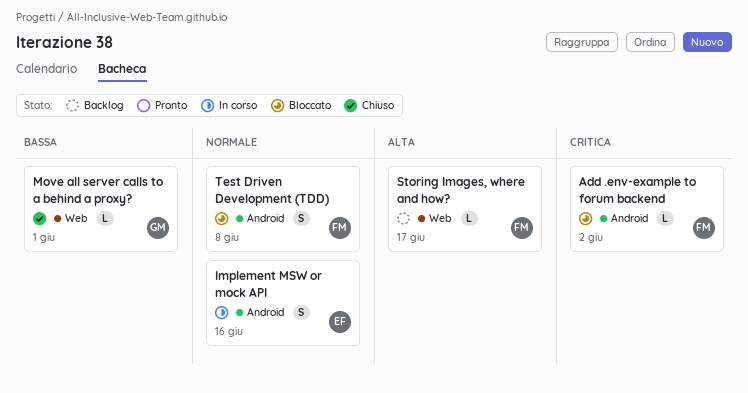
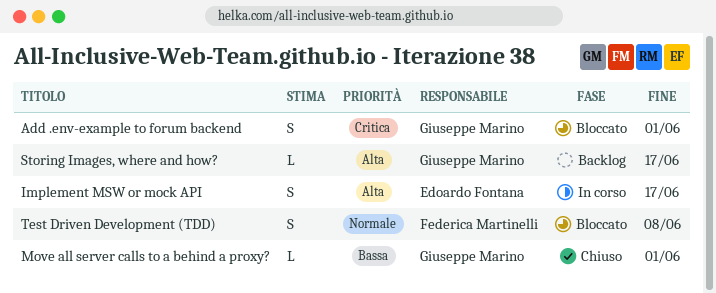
Add .env-example to forum backend, owner: Federica Martinelli -> Giuseppe Marino
Add .env-example to forum backend, estimate: L -> S
Add .env-example to forum backend, due: Jun 2 -> Jun 1
Implement MSW or mock API, priority: Normale -> Alta
Implement MSW or mock API, due: Jun 16 -> Jun 17
Storing Images, where and how?, owner: Federica Martinelli -> Giuseppe Marino

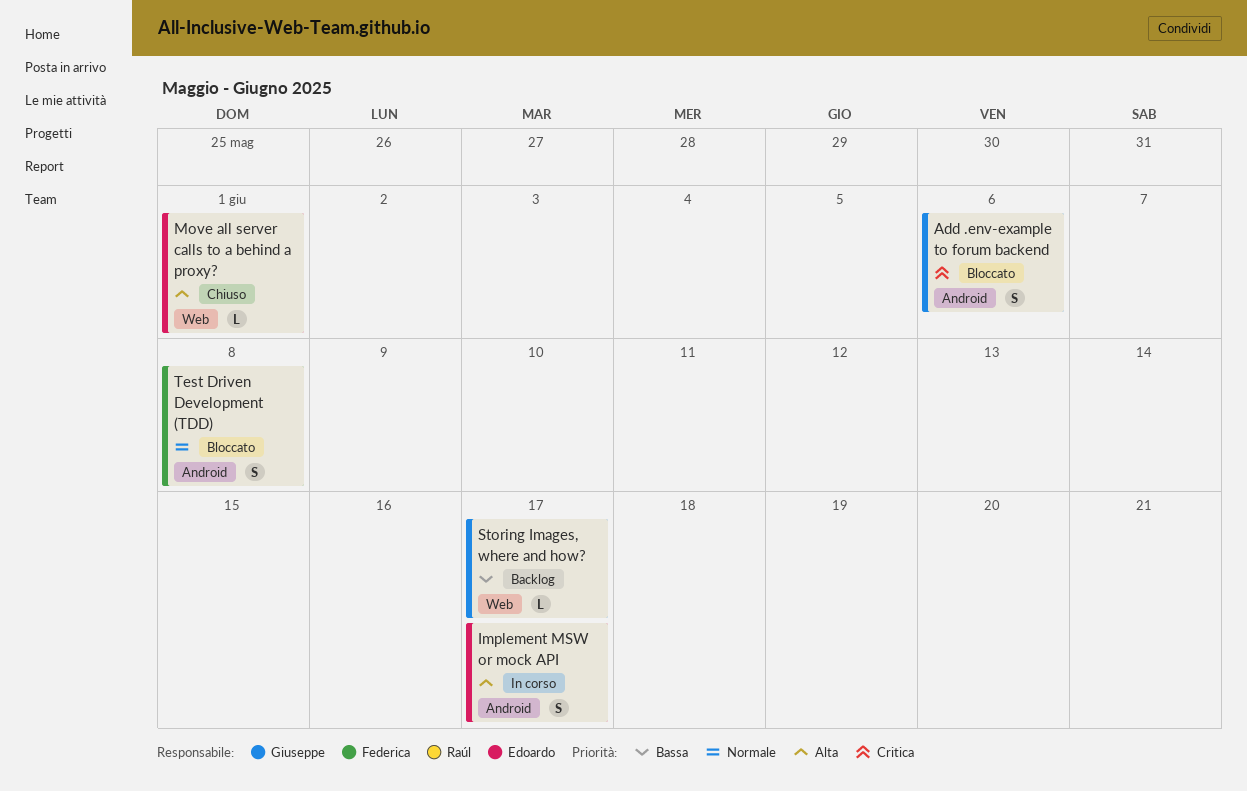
Add .env-example to forum backend, due: Jun 1 -> Jun 6
Move all server calls to a behind a proxy?, owner: Giuseppe Marino -> Edoardo Fontana
Move all server calls to a behind a proxy?, priority: Bassa -> Alta
Storing Images, where and how?, priority: Alta -> Bassa

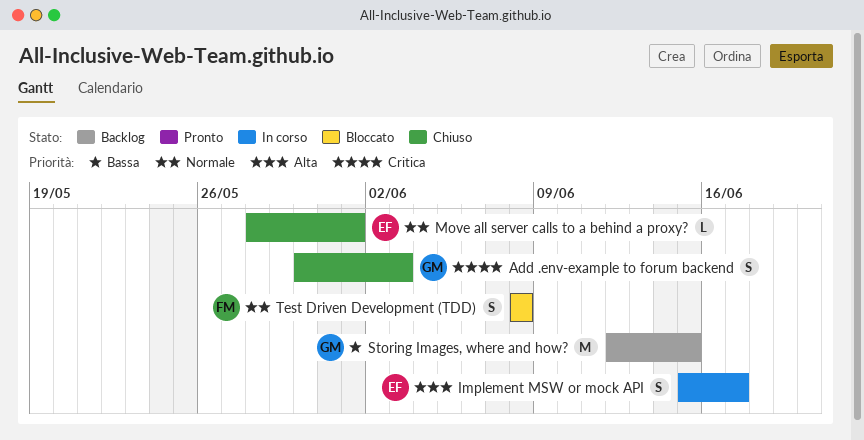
Add .env-example to forum backend, status: Bloccato -> Chiuso
Add .env-example to forum backend, due: Jun 6 -> Jun 3
Move all server calls to a behind a proxy?, priority: Alta -> Normale
Storing Images, where and how?, estimate: L -> M
Storing Images, where and how?, due: Jun 17 -> Jun 15

